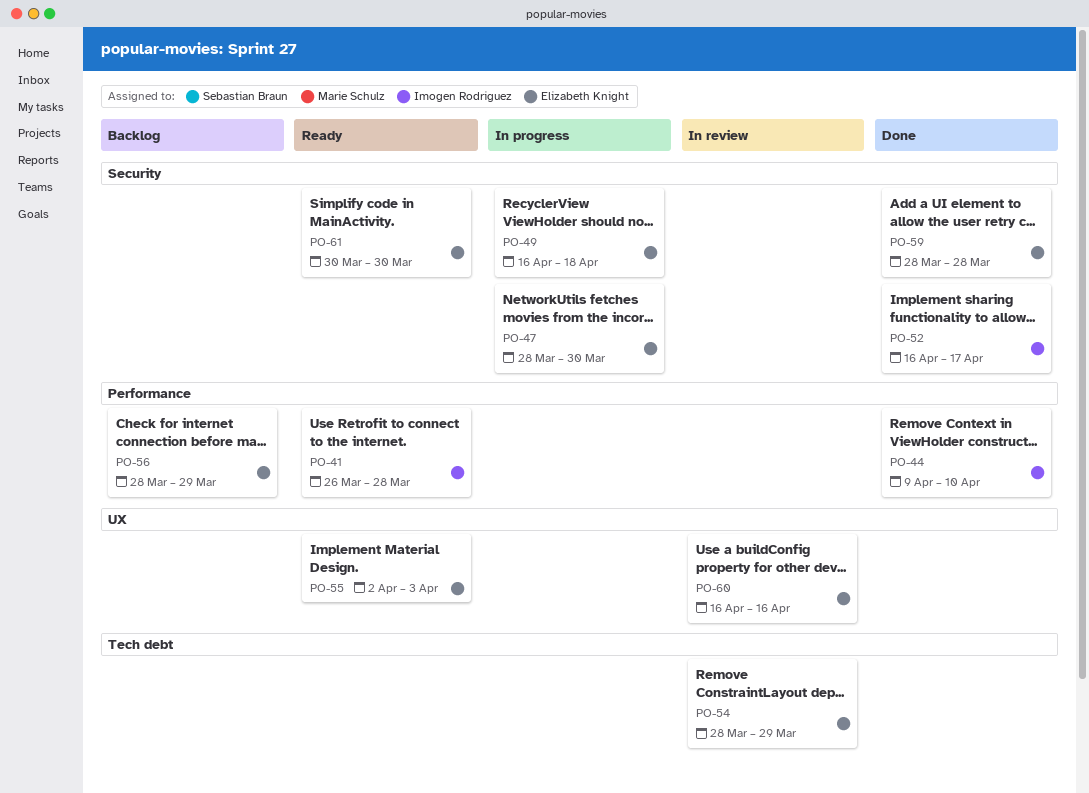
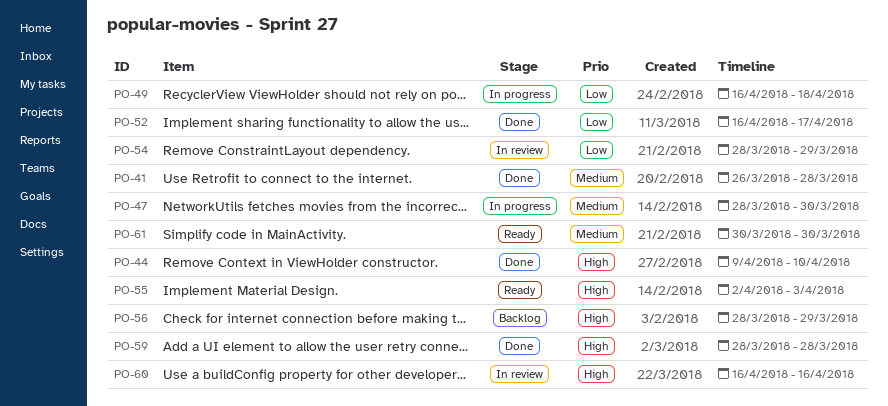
PO-41, status: Ready -> Done

